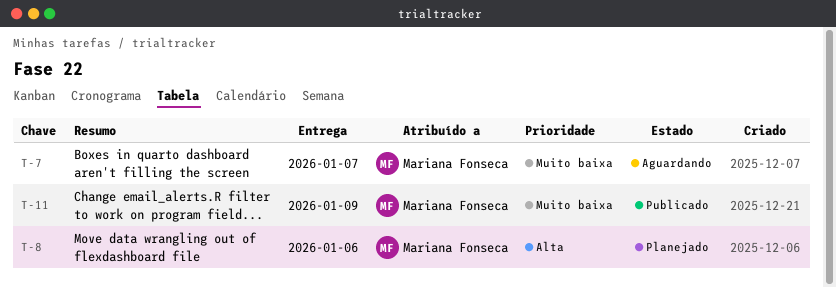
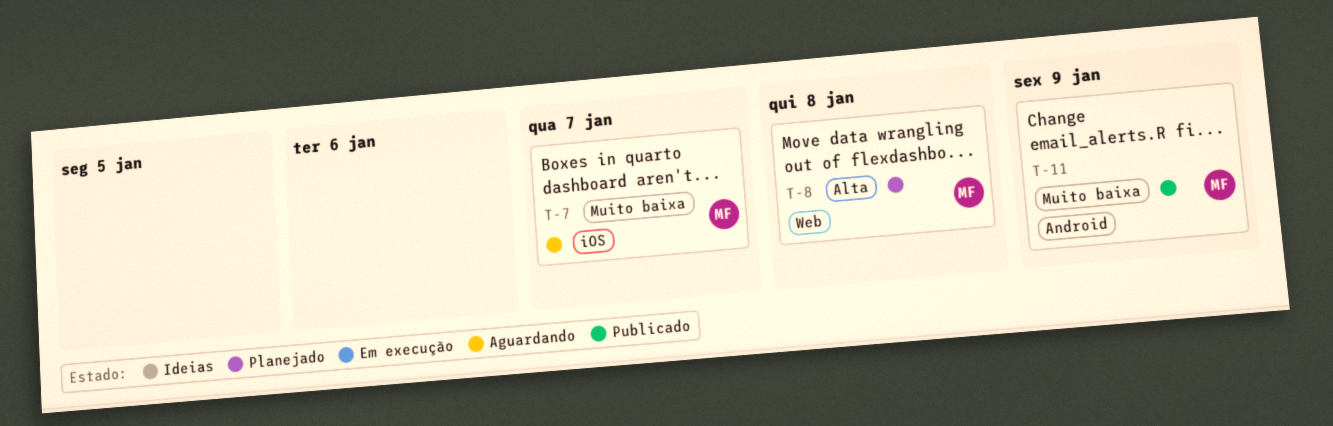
T-8, due: Jan 6 -> Jan 8

